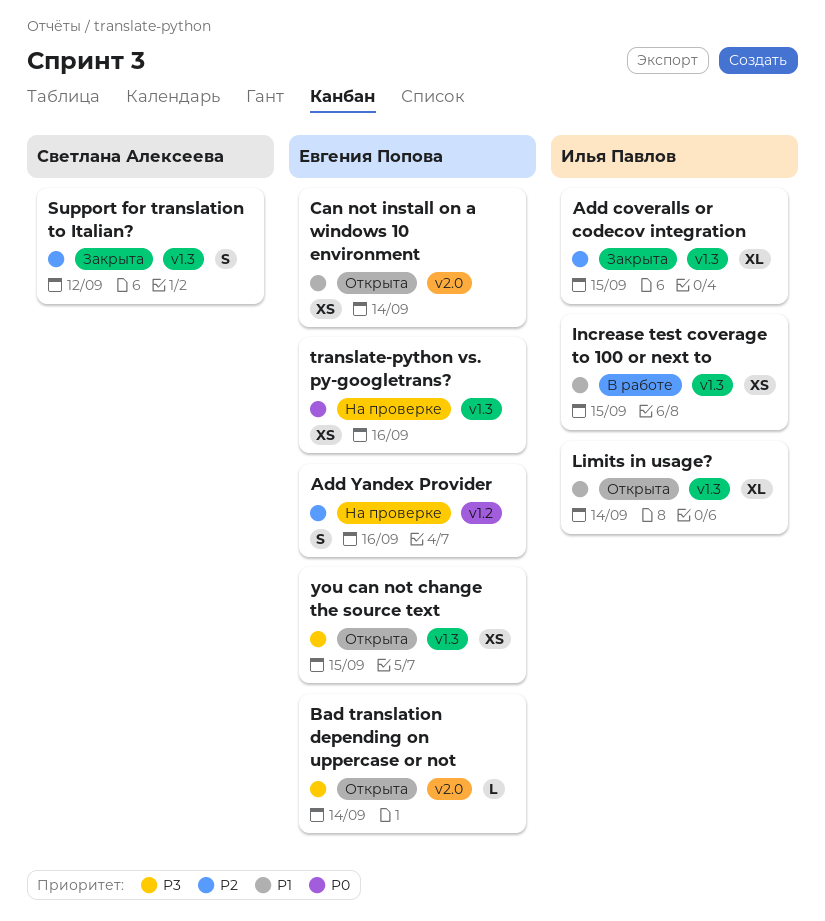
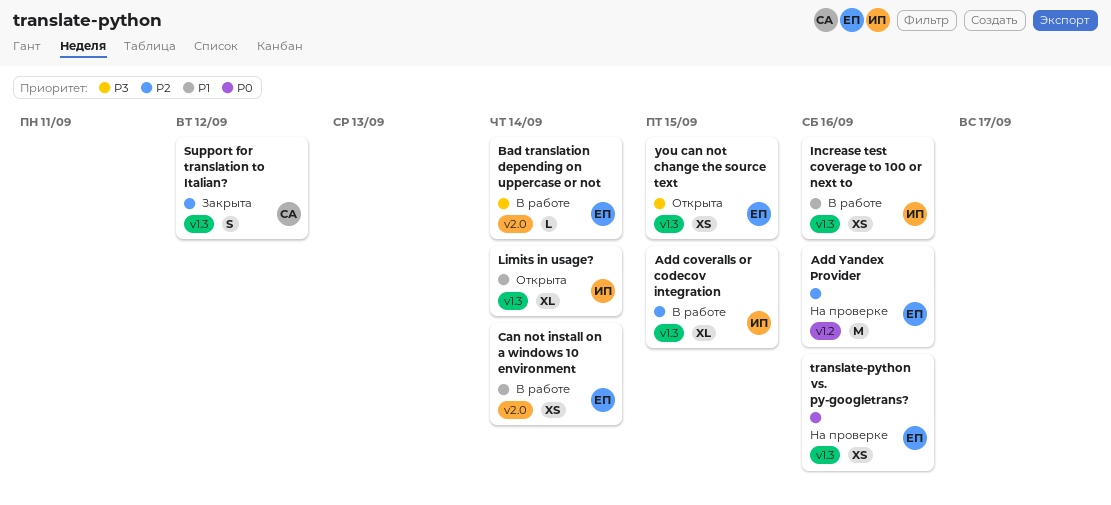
Add coveralls or codecov integration, status: Закрыта -> В работе
Add Yandex Provider, estimate: S -> M
Bad translation depending on uppercase or not, status: Открыта -> В работе
Can not install on a windows 10 environment, status: Открыта -> В работе
Increase test coverage to 100 or next to, due: Sep 15 -> Sep 16

